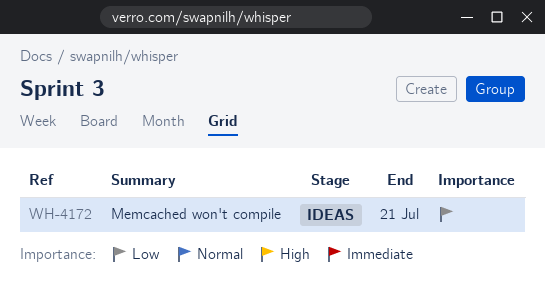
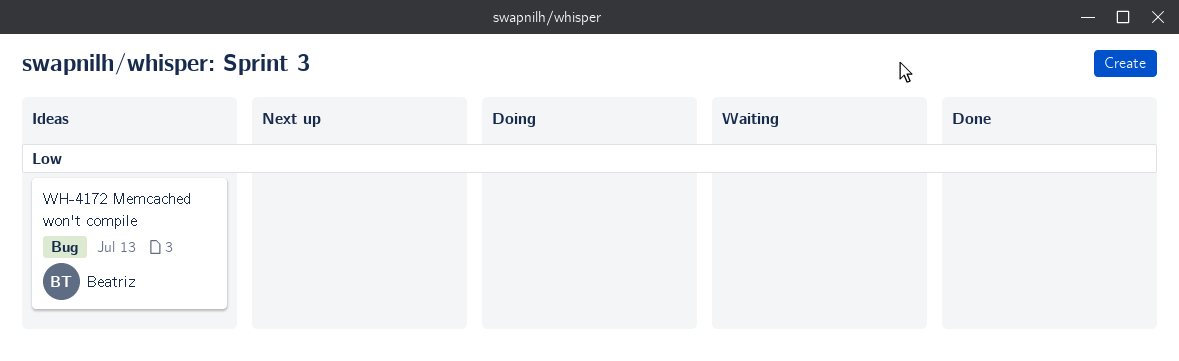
WH-4172, due: Jul 21 -> Jul 13

